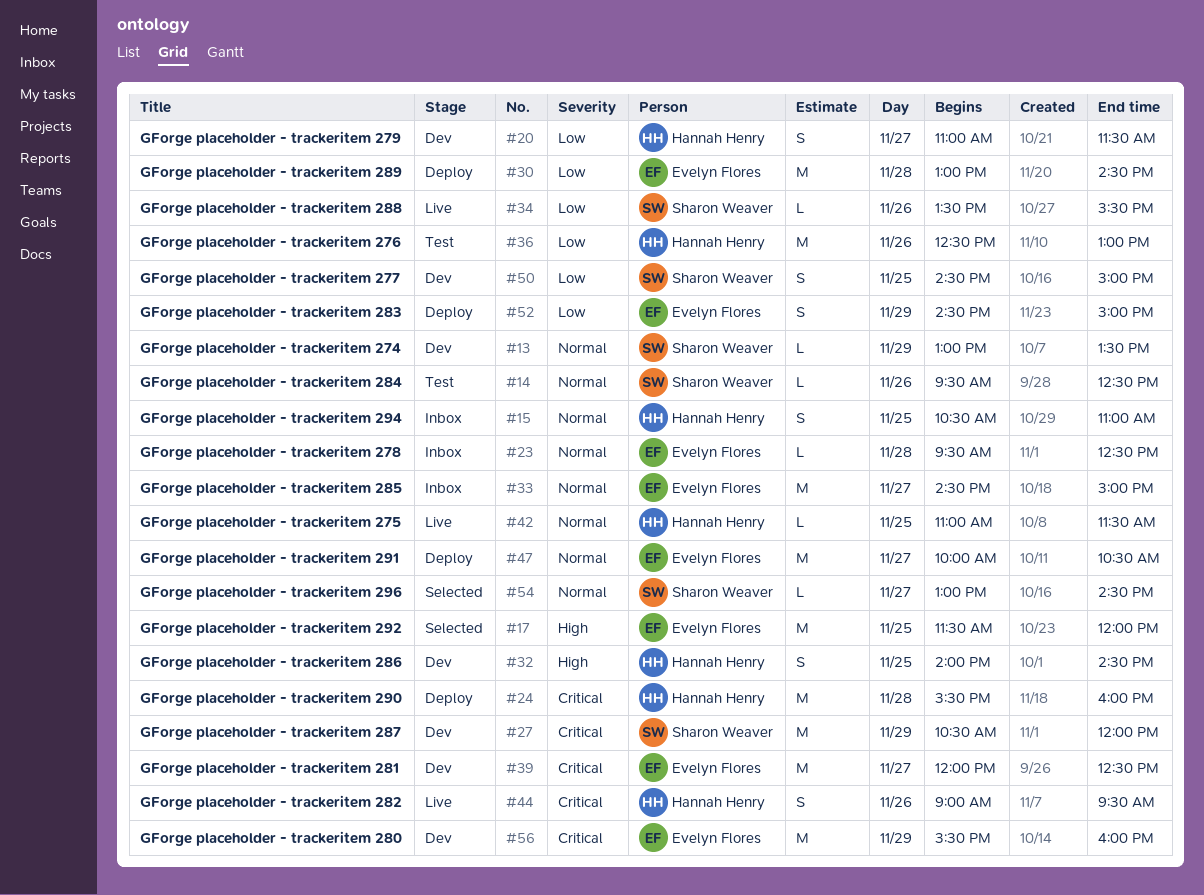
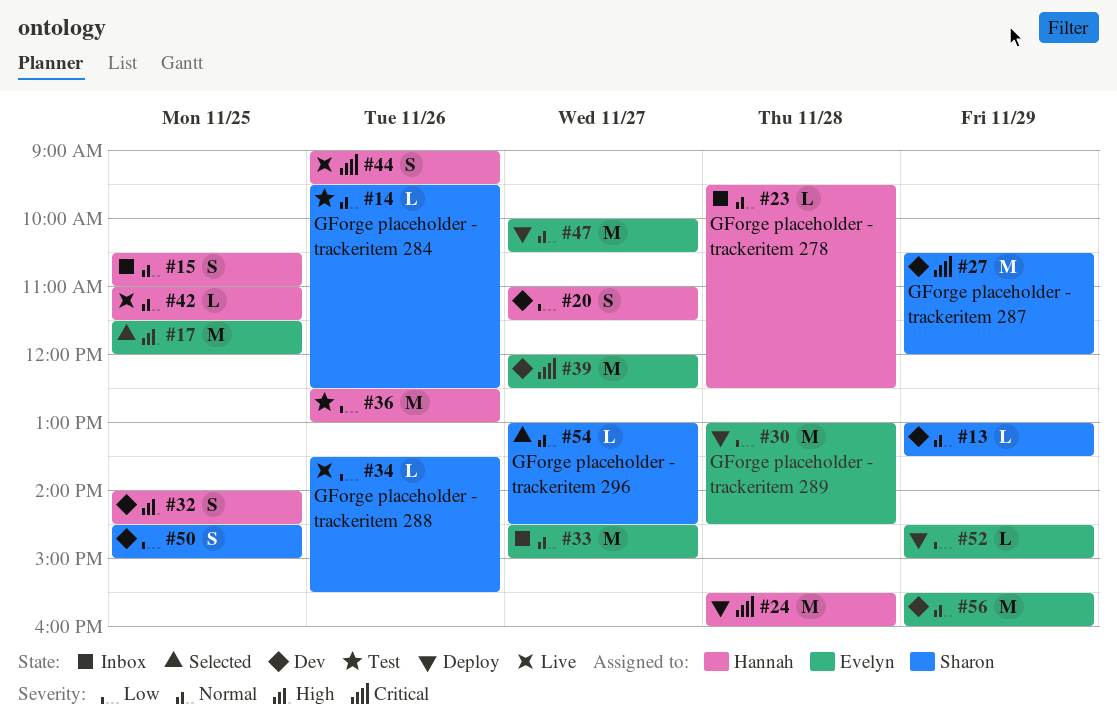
#23, owner: Evelyn Flores -> Hannah Henry
#52, estimate: S -> L
#56, priority: Critical -> Normal

